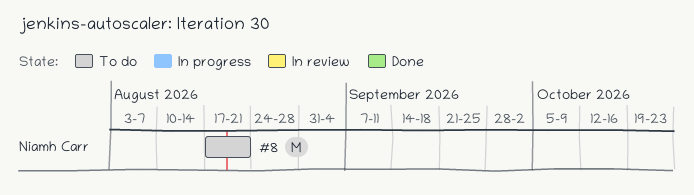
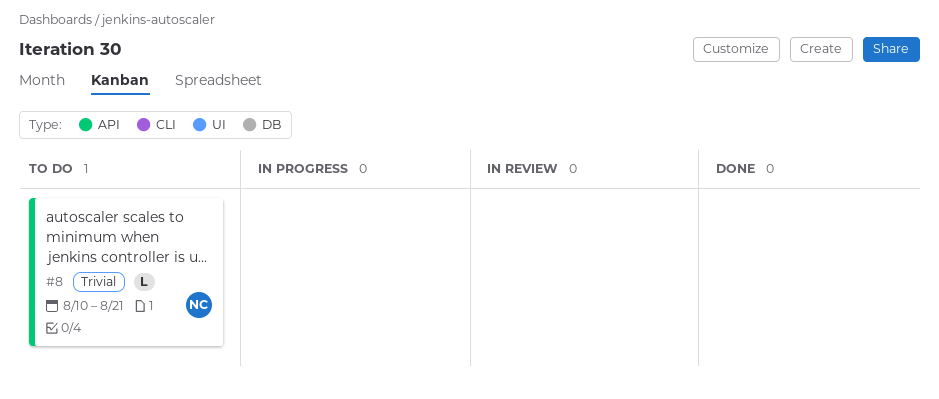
#8, estimate: M -> L
#8, start: Aug 17 -> Aug 10

